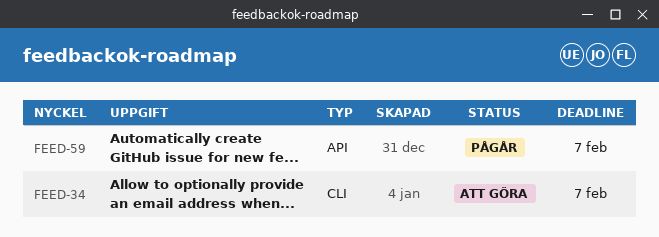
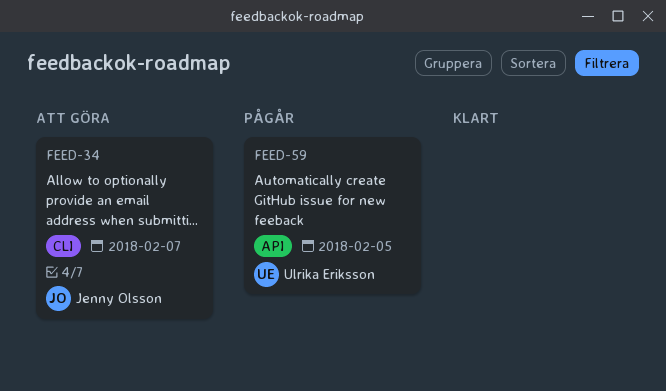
FEED-59, due: Feb 7 -> Feb 5

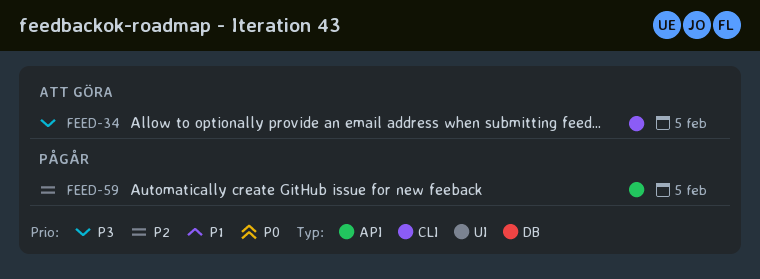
FEED-34, due: Feb 7 -> Feb 5

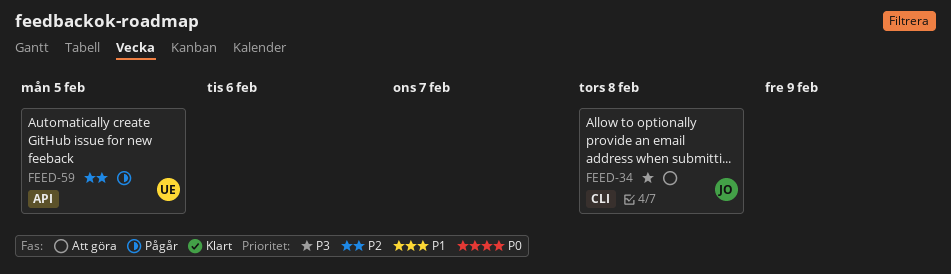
FEED-34, due: Feb 5 -> Feb 8

